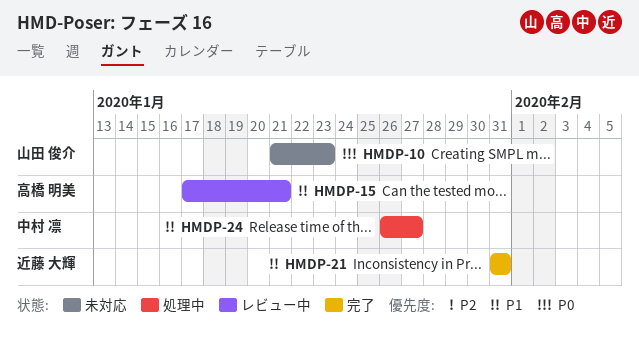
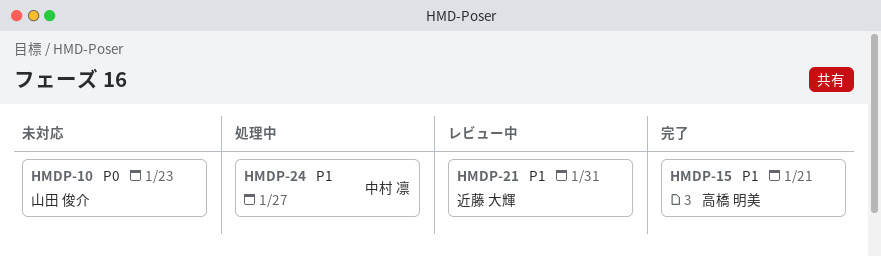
HMDP-15, status: レビュー中 -> 完了
HMDP-21, status: 完了 -> レビュー中

